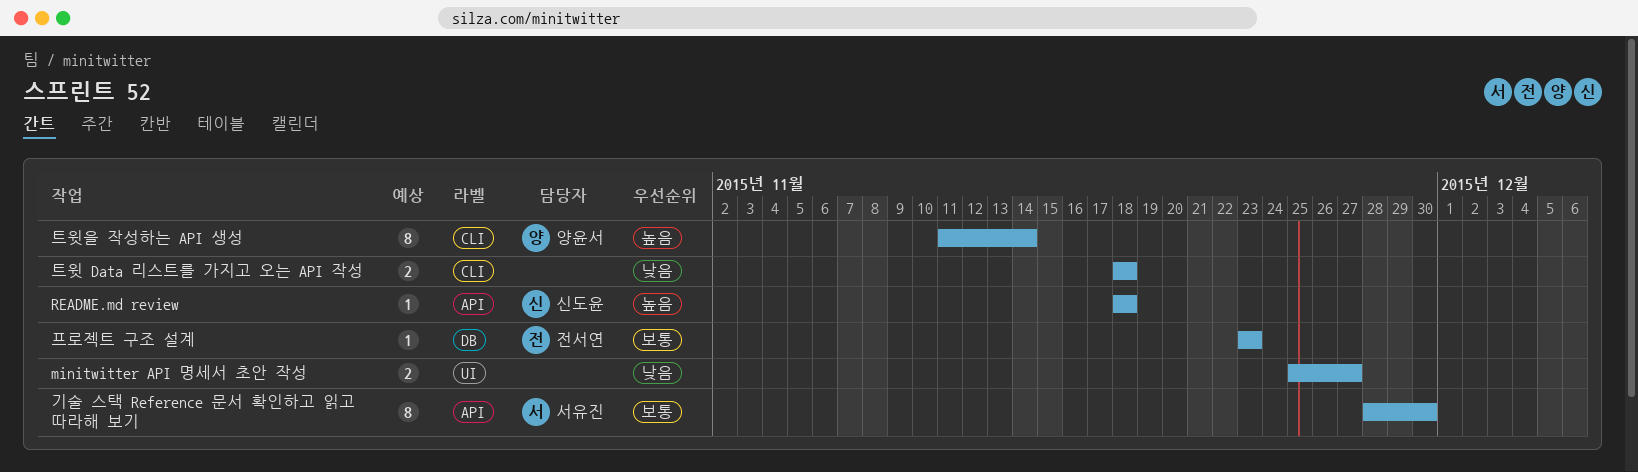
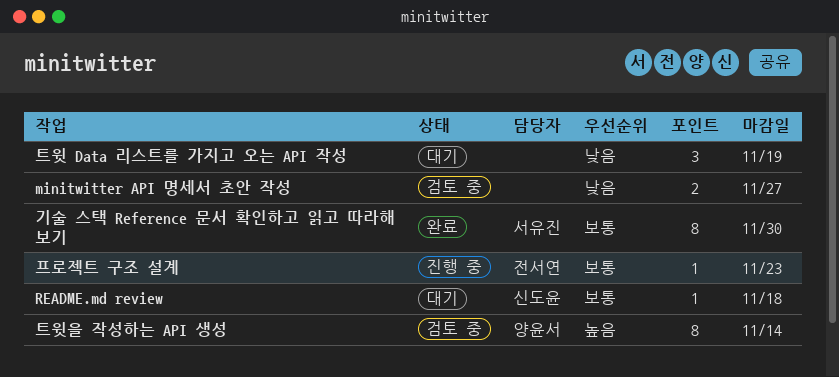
README.md review, priority: 높음 -> 보통
트윗 Data 리스트를 가지고 오는 API 작성, estimate: 2 -> 3
트윗 Data 리스트를 가지고 오는 API 작성, due: Nov 18 -> Nov 19

